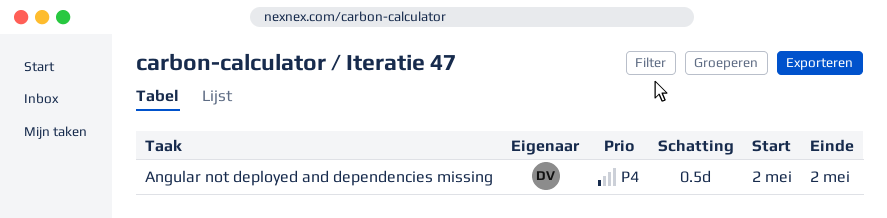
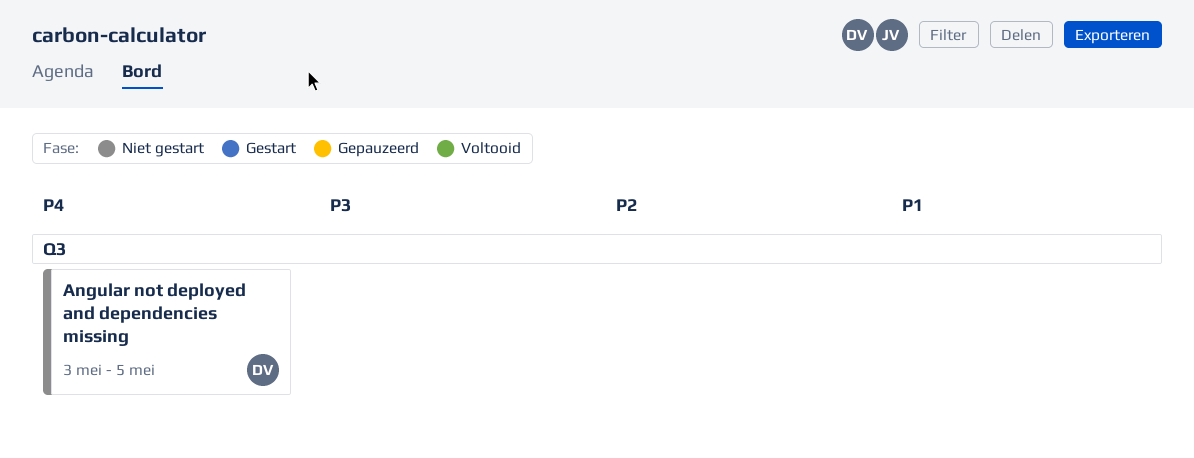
Angular not deployed and dependencies missing, start: May 2 -> May 3
Angular not deployed and dependencies missing, due: May 2 -> May 5

